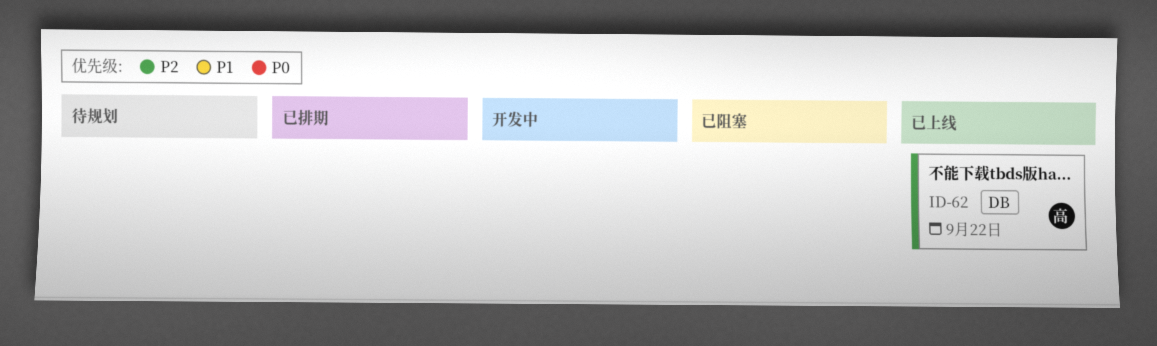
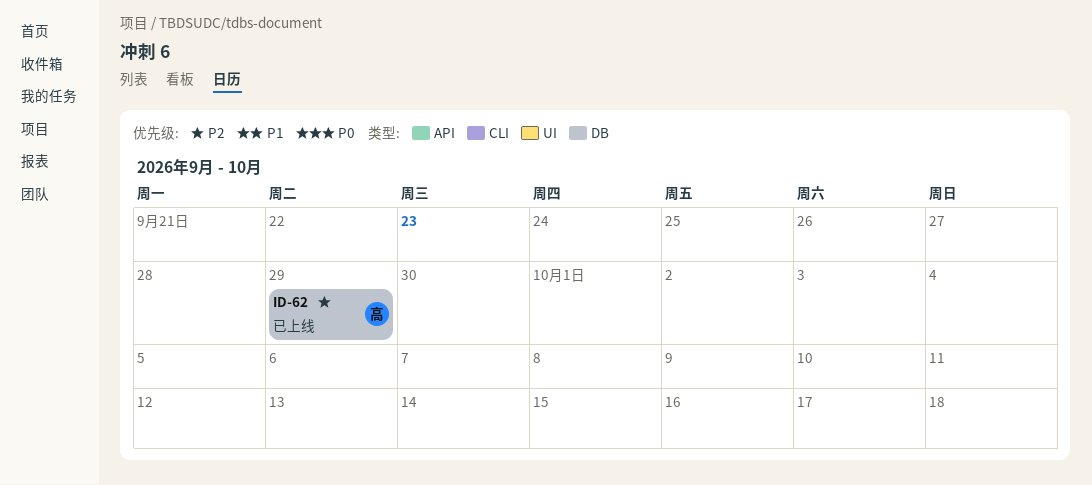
ID-62, due: Sep 22 -> Sep 29

